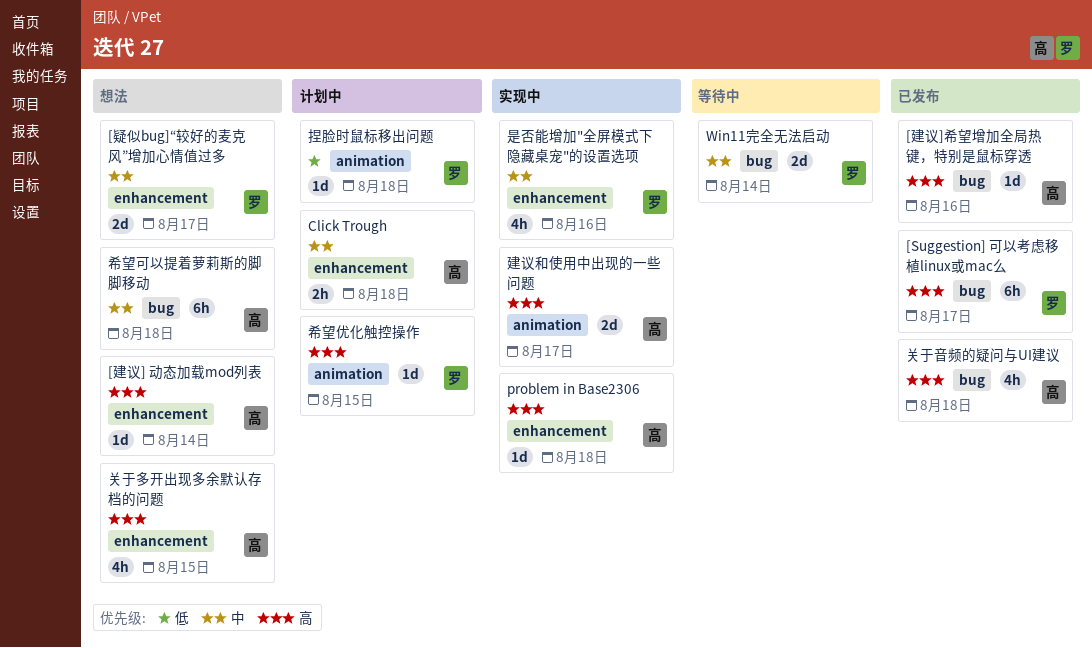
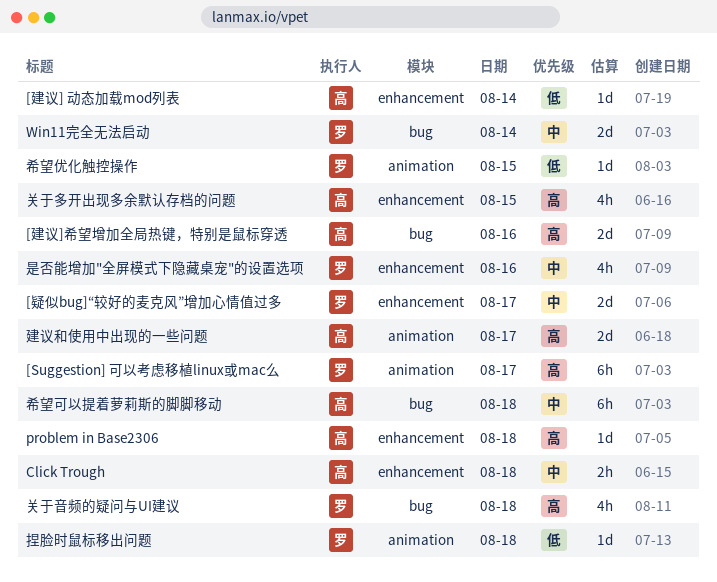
[Suggestion] 可以考虑移植linux或mac么, label: bug -> animation
[建议] 动态加载mod列表, priority: 高 -> 低
[建议]希望增加全局热键，特别是鼠标穿透, estimate: 1d -> 2d
关于音频的疑问与UI建议, owner: 高 -> 罗
希望优化触控操作, priority: 高 -> 低

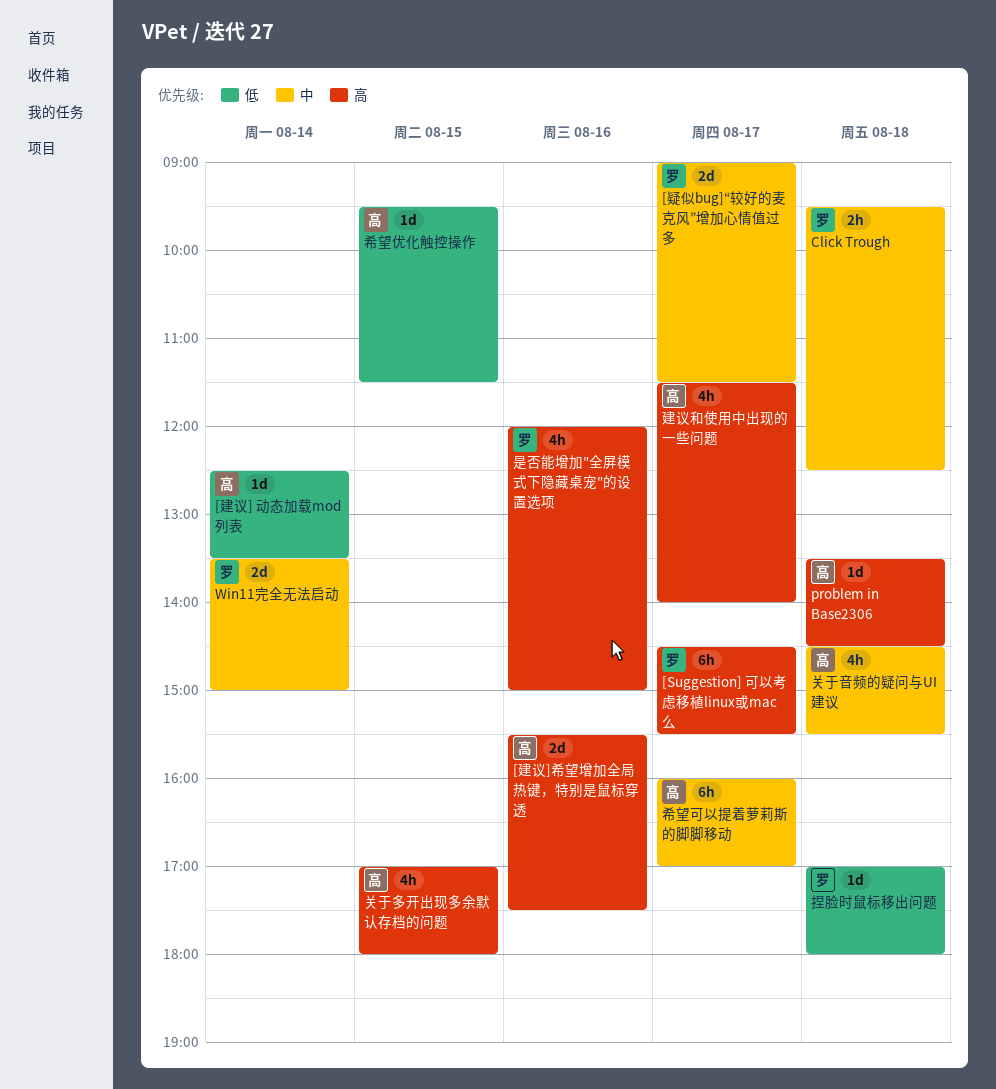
Click Trough, owner: 高 -> 罗
关于音频的疑问与UI建议, owner: 罗 -> 高
关于音频的疑问与UI建议, priority: 高 -> 中
希望优化触控操作, owner: 罗 -> 高
希望可以提着萝莉斯的脚脚移动, day: Aug 18 -> Aug 17
建议和使用中出现的一些问题, estimate: 2d -> 4h
是否能增加"全屏模式下隐藏桌宠"的设置选项, priority: 中 -> 高

